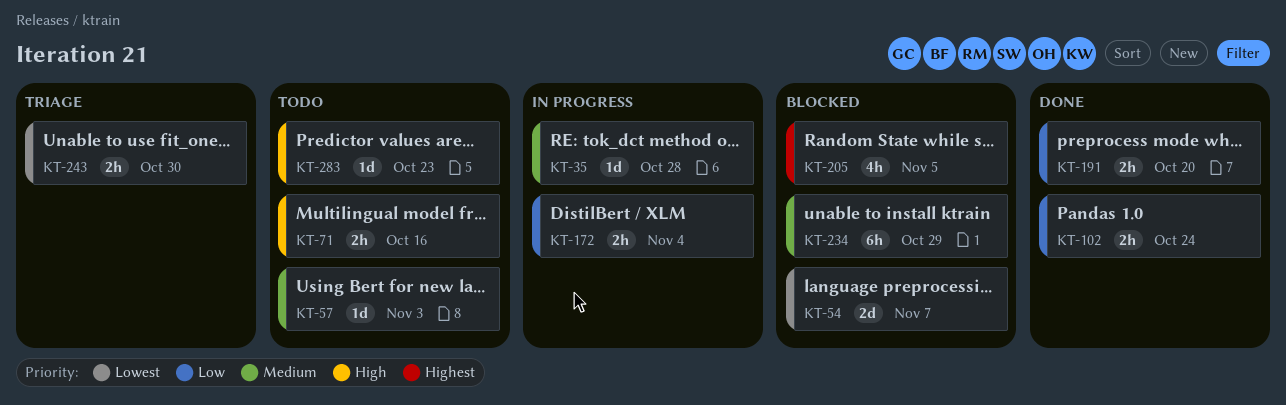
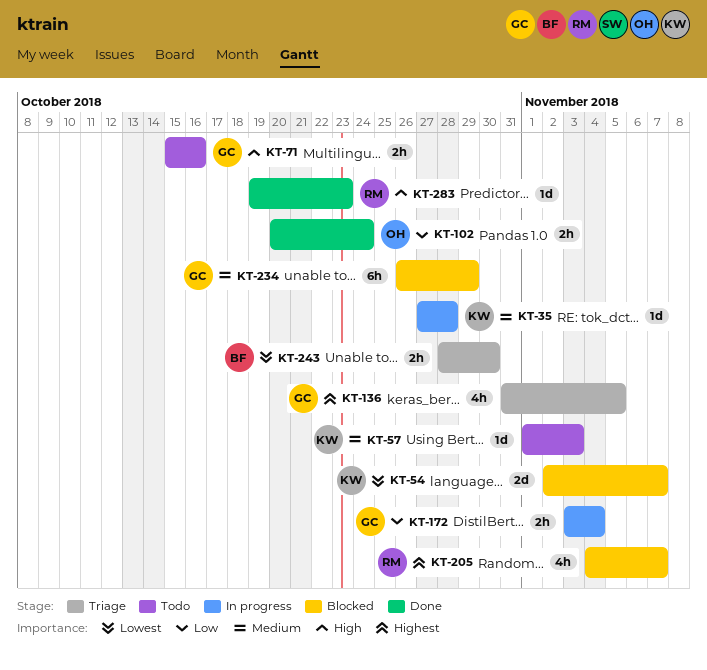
KT-136: none -> present
KT-191: present -> none
KT-205, due: Nov 5 -> Nov 7
KT-283, status: Todo -> Done

